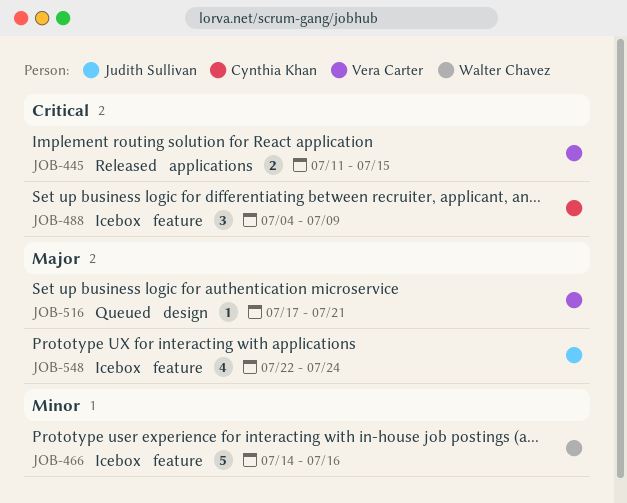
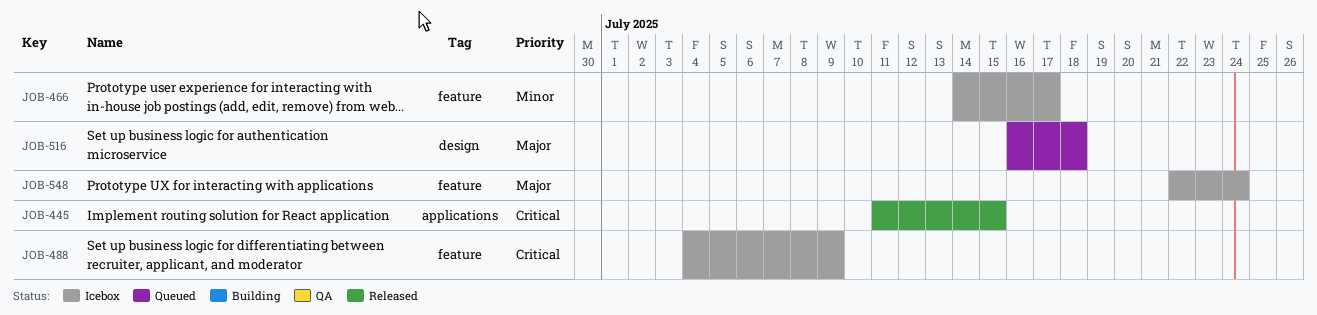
JOB-466, due: Jul 16 -> Jul 17
JOB-516, start: Jul 17 -> Jul 16
JOB-516, due: Jul 21 -> Jul 18

